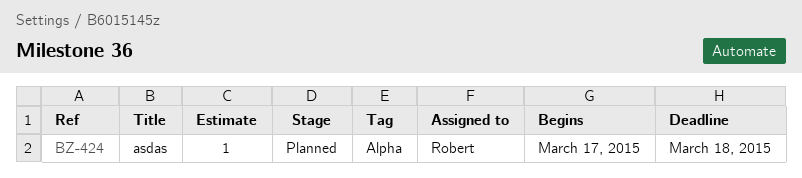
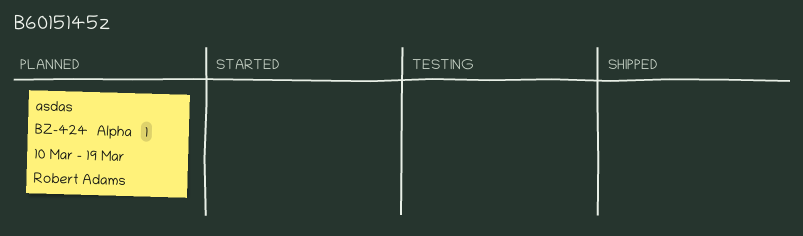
BZ-424, start: Mar 17 -> Mar 10
BZ-424, due: Mar 18 -> Mar 19

